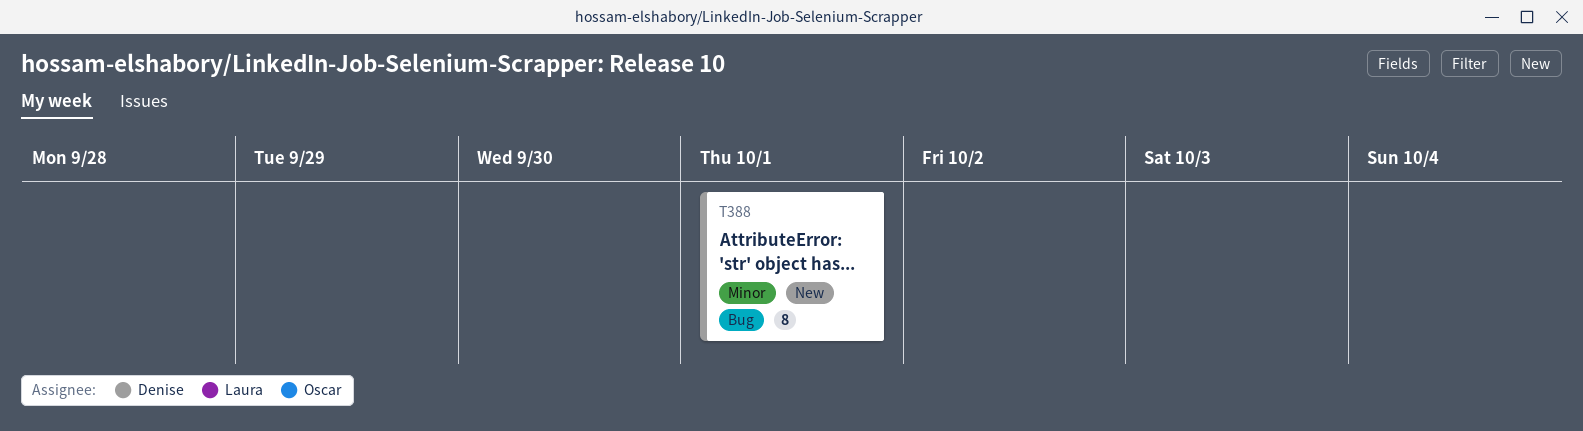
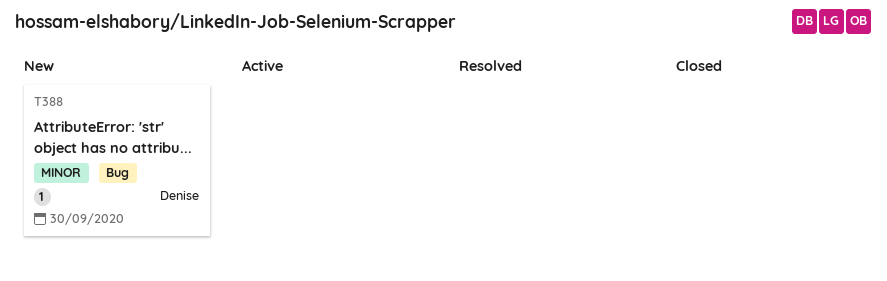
T388, estimate: 8 -> 1
T388, due: Oct 1 -> Sep 30

